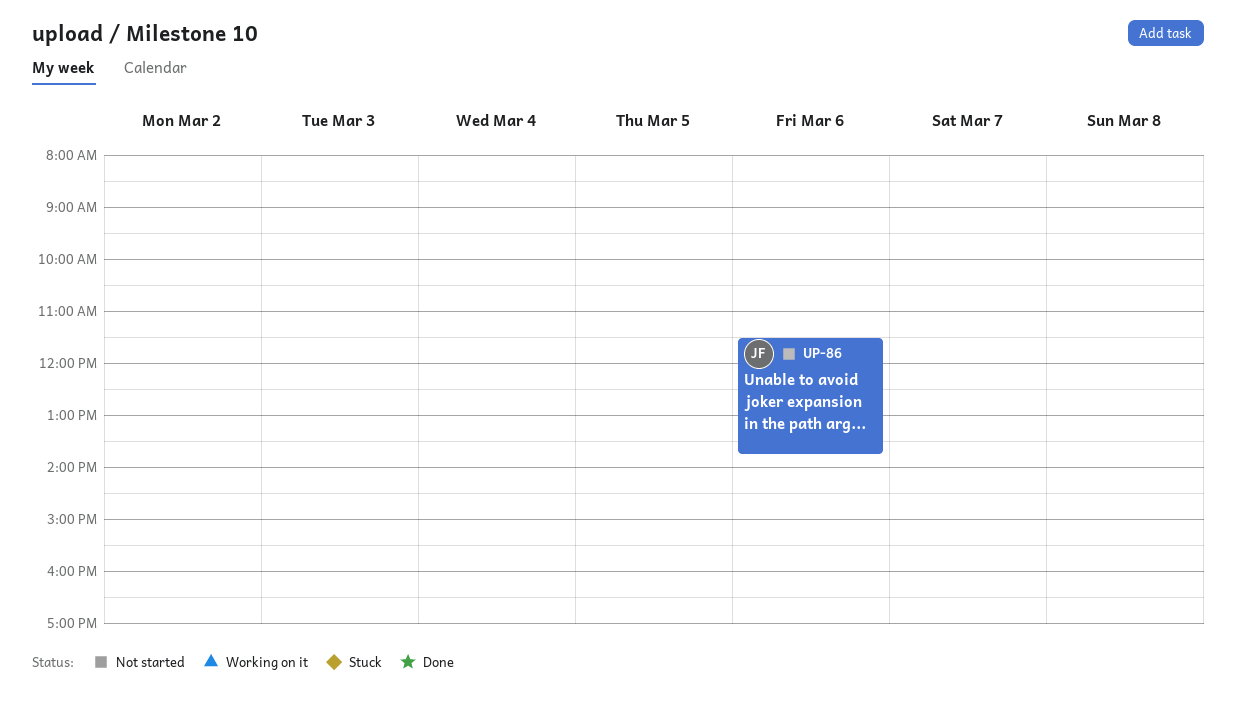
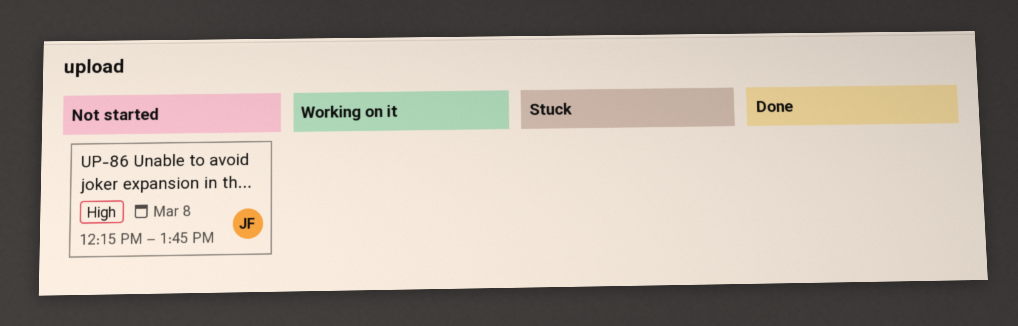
UP-86, day: Mar 6 -> Mar 8
UP-86, begins: 11:30 -> 12:15

